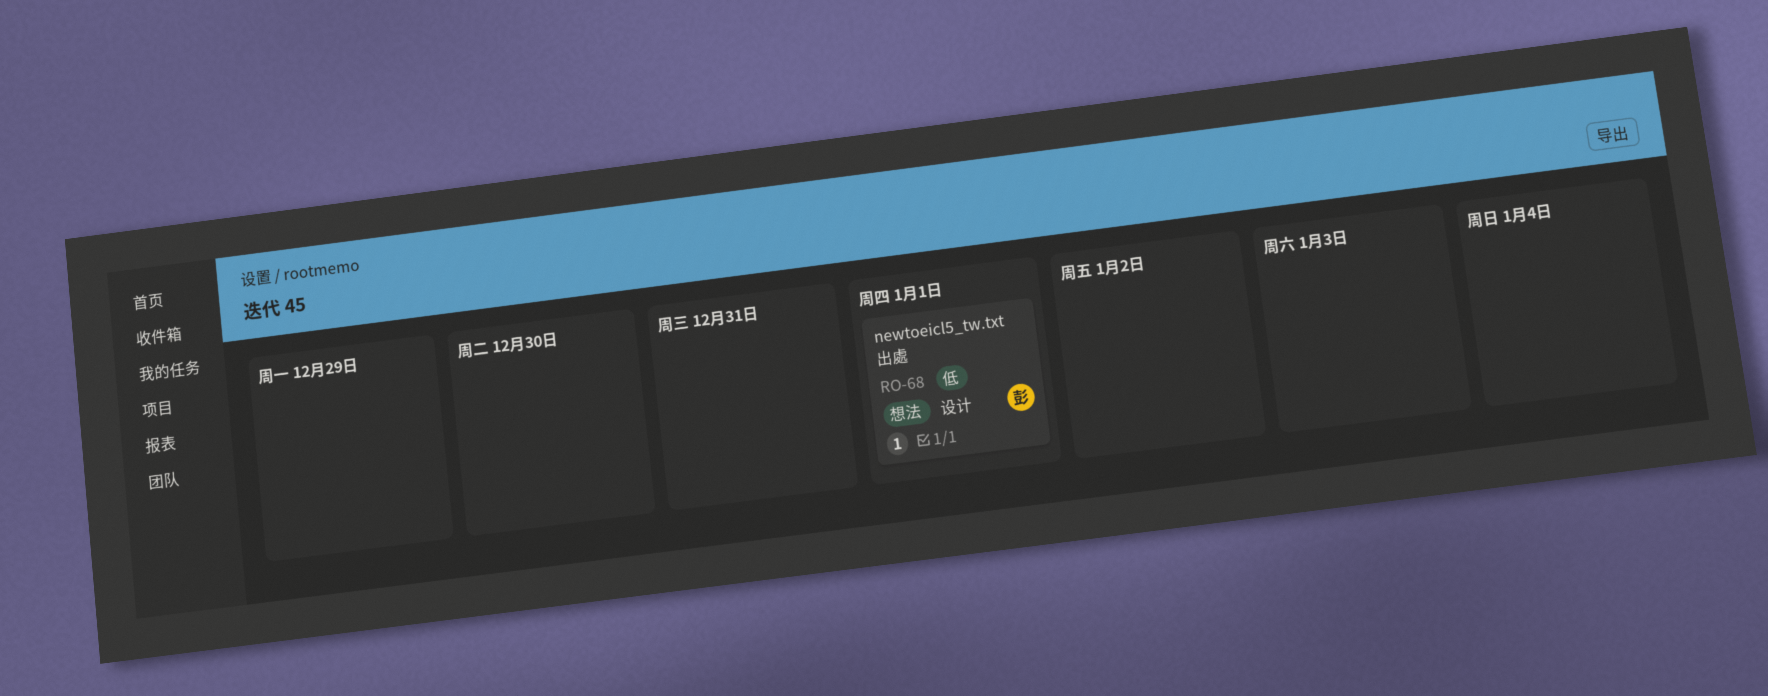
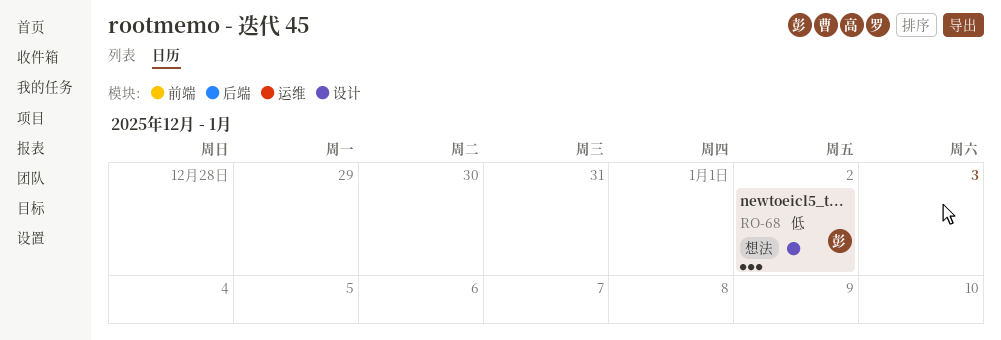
RO-68, estimate: 1 -> 3
RO-68, due: Jan 1 -> Jan 2

